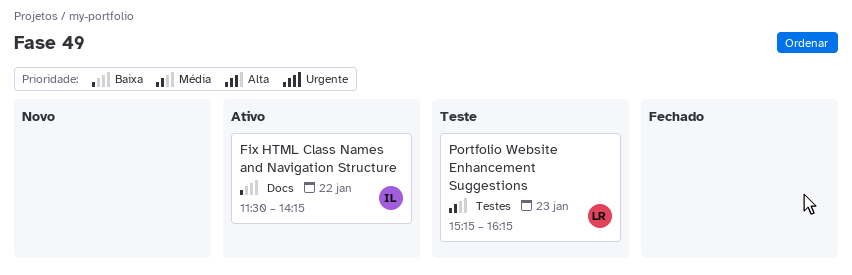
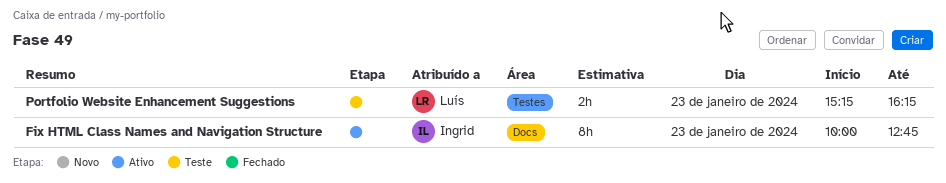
Fix HTML Class Names and Navigation Structure, day: Jan 22 -> Jan 23
Fix HTML Class Names and Navigation Structure, begins: 11:30 -> 10:00
Fix HTML Class Names and Navigation Structure, ends: 14:15 -> 12:45

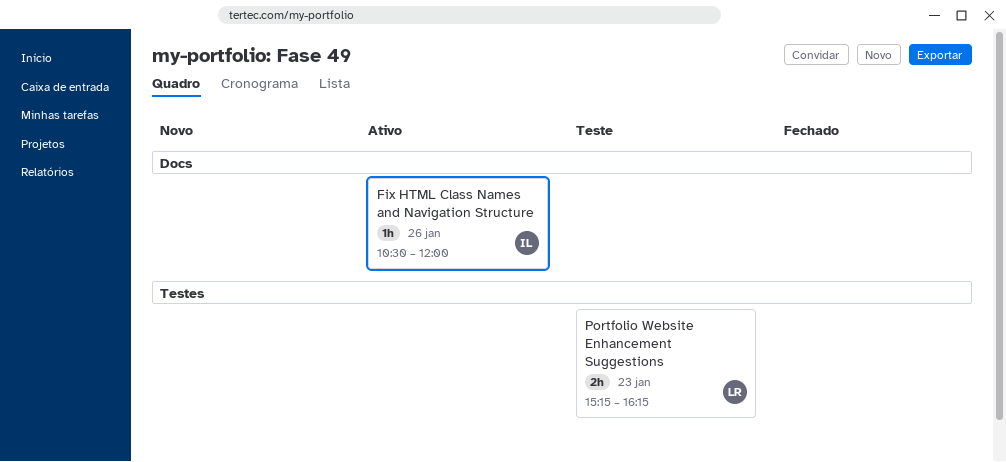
Fix HTML Class Names and Navigation Structure, estimate: 8h -> 1h
Fix HTML Class Names and Navigation Structure, day: Jan 23 -> Jan 26
Fix HTML Class Names and Navigation Structure, begins: 10:00 -> 10:30
Fix HTML Class Names and Navigation Structure, ends: 12:45 -> 12:00

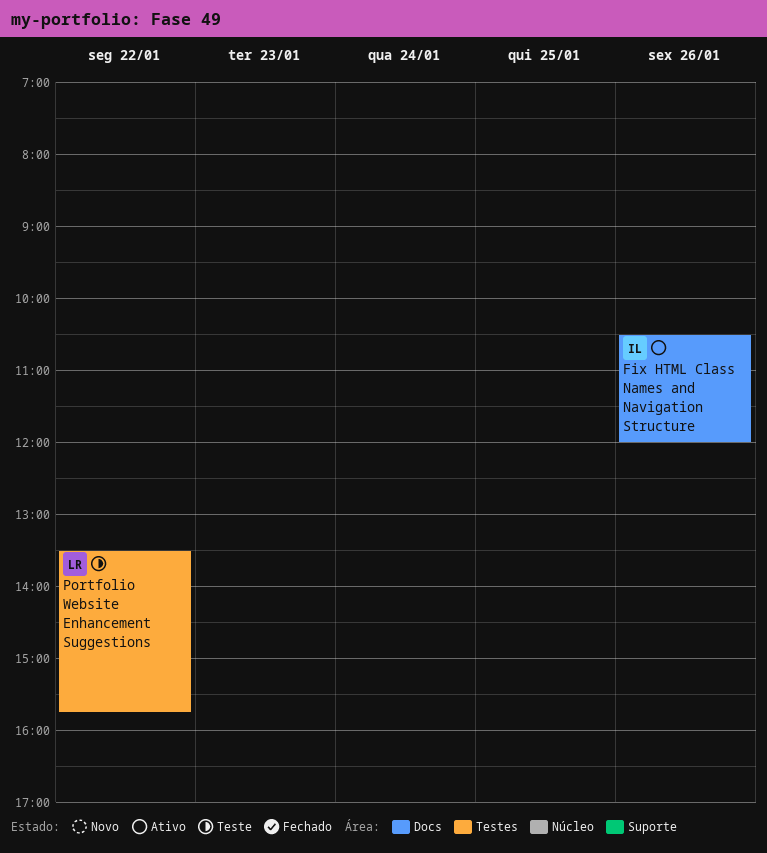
Portfolio Website Enhancement Suggestions, day: Jan 23 -> Jan 22
Portfolio Website Enhancement Suggestions, begins: 15:15 -> 13:30
Portfolio Website Enhancement Suggestions, ends: 16:15 -> 15:45

